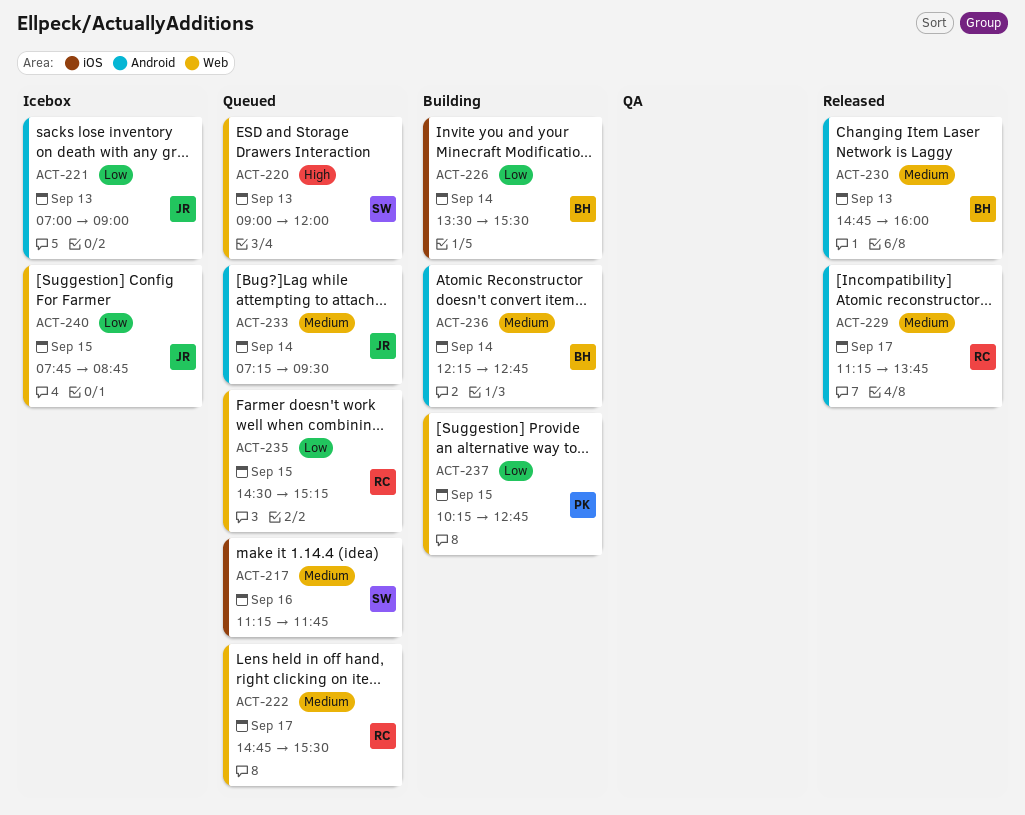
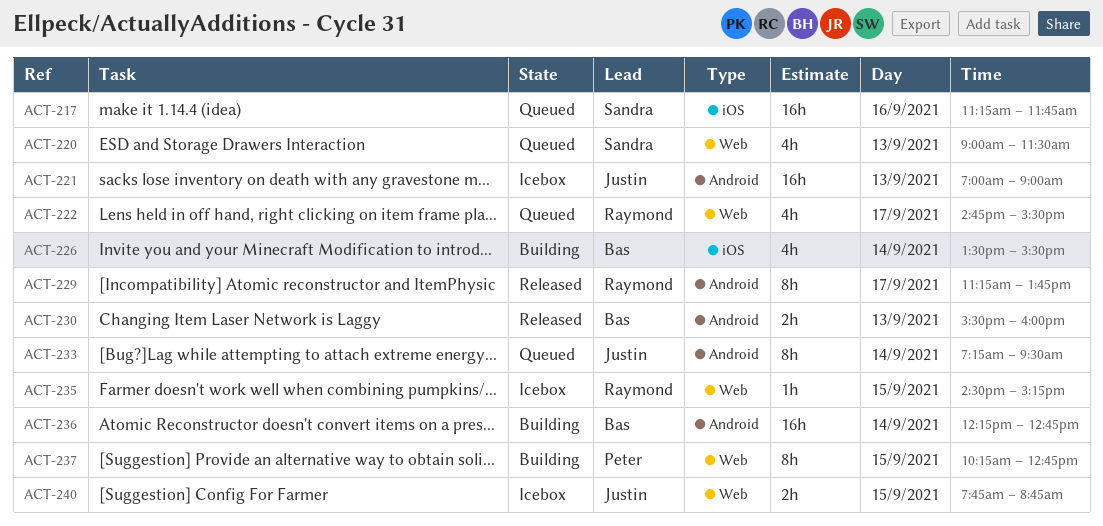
ACT-220, ends: 12:00 -> 11:30
ACT-230, begins: 14:45 -> 15:30
ACT-235, status: Queued -> Icebox

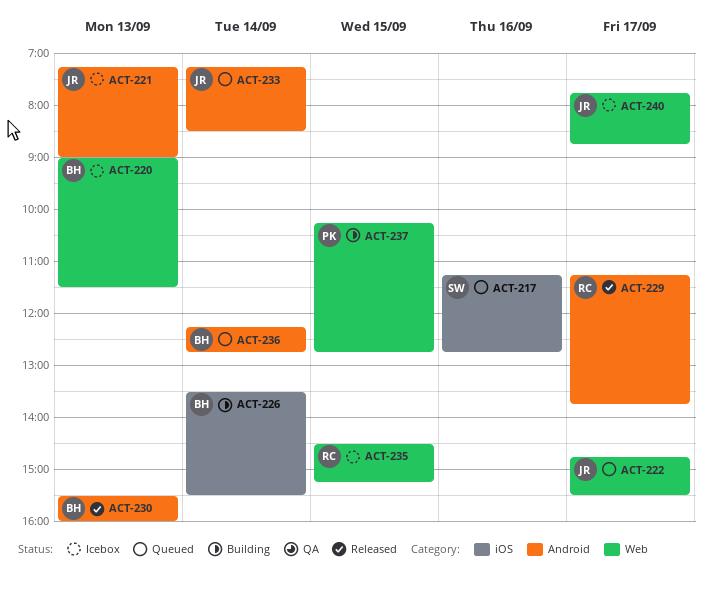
ACT-217, ends: 11:45 -> 12:45
ACT-220, status: Queued -> Icebox
ACT-220, owner: Sandra -> Bas
ACT-221, begins: 07:00 -> 07:15
ACT-222, owner: Raymond -> Justin
ACT-233, ends: 09:30 -> 08:30
ACT-236, status: Building -> Queued
ACT-240, day: Sep 15 -> Sep 17

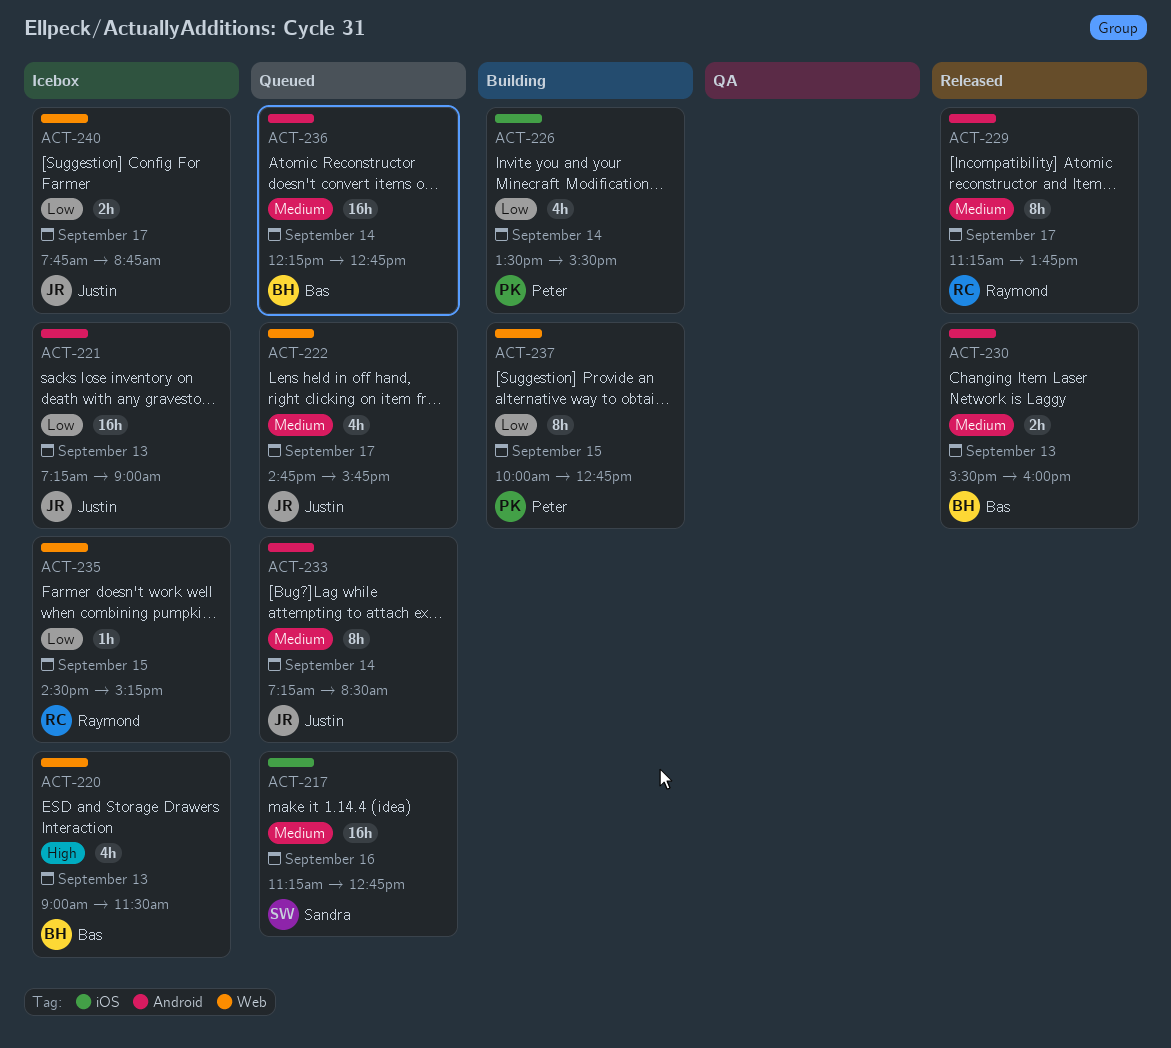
ACT-222, ends: 15:30 -> 15:45
ACT-226, owner: Bas -> Peter
ACT-237, begins: 10:15 -> 10:00

